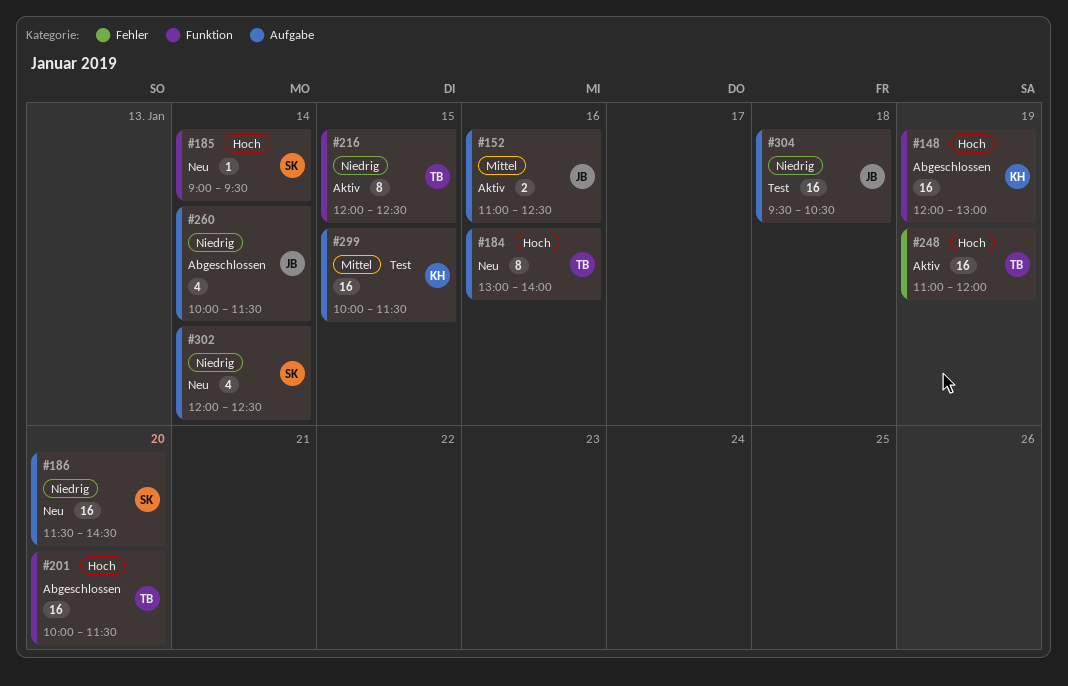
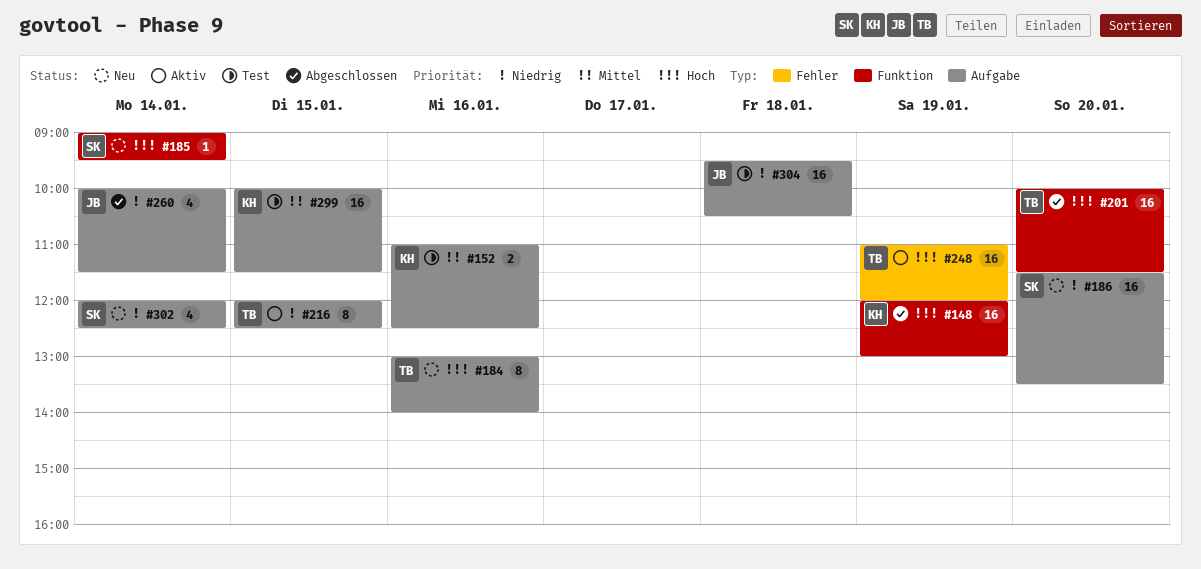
#152, status: Aktiv -> Test
#152, owner: JB -> KH
#186, ends: 14:30 -> 13:30
#216, label: Funktion -> Aufgabe

